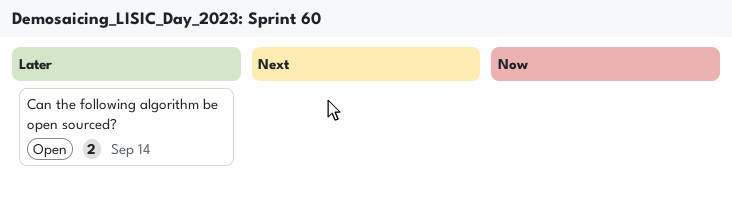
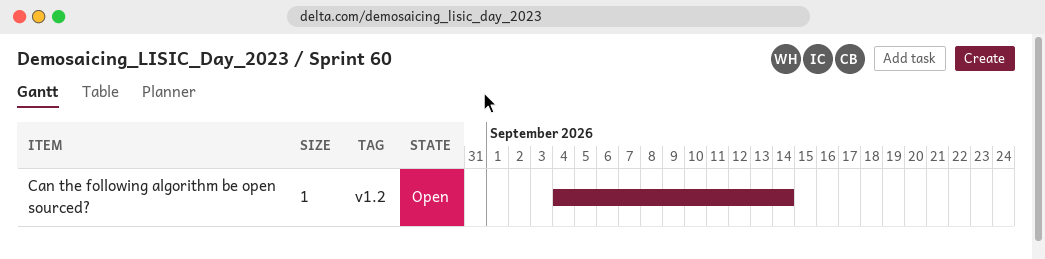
Can the following algorithm be open sourced?, estimate: 2 -> 1

